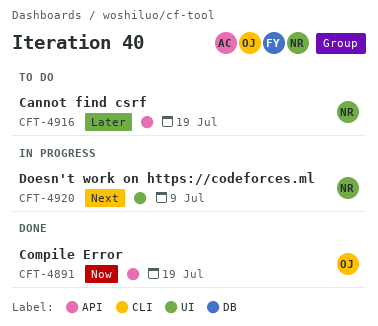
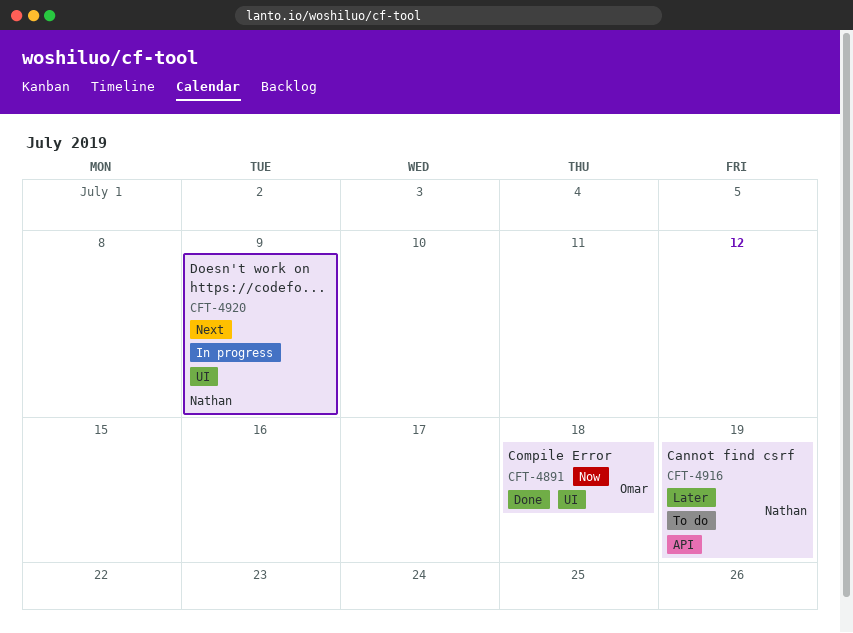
CFT-4891, label: API -> UI
CFT-4891, due: Jul 19 -> Jul 18

